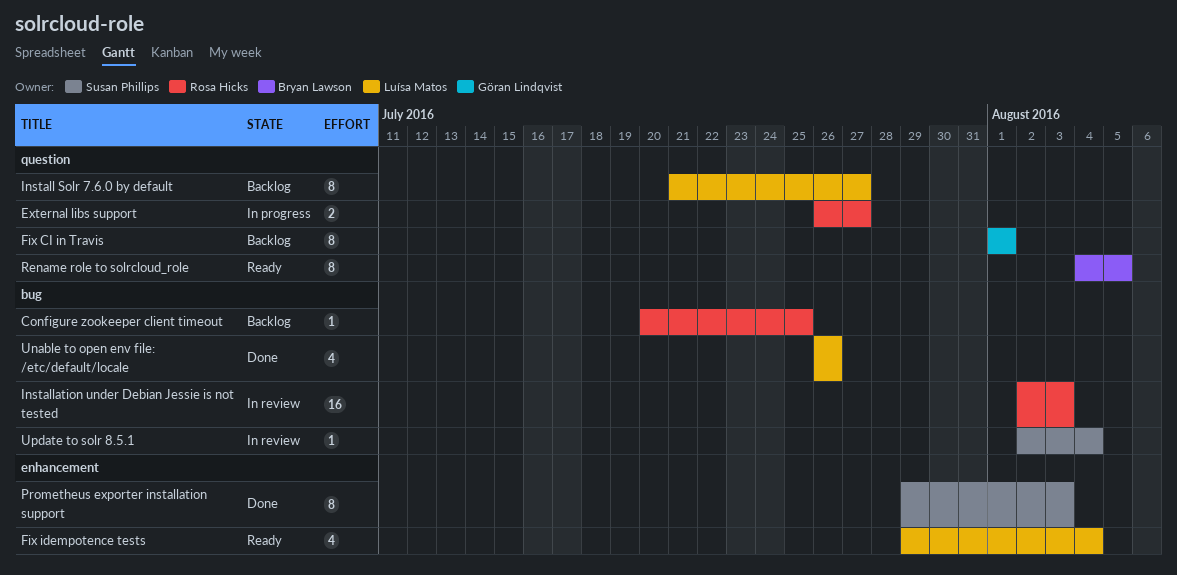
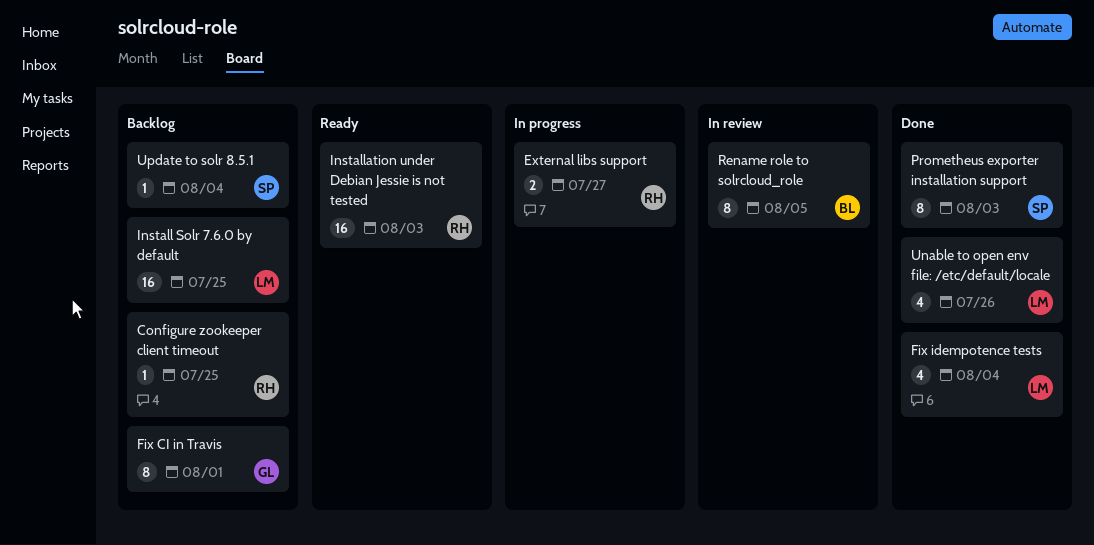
Fix idempotence tests, status: Ready -> Done
Install Solr 7.6.0 by default, estimate: 8 -> 16
Install Solr 7.6.0 by default, due: Jul 27 -> Jul 25
Installation under Debian Jessie is not tested, status: In review -> Ready
Rename role to solrcloud_role, status: Ready -> In review
Update to solr 8.5.1, status: In review -> Backlog

